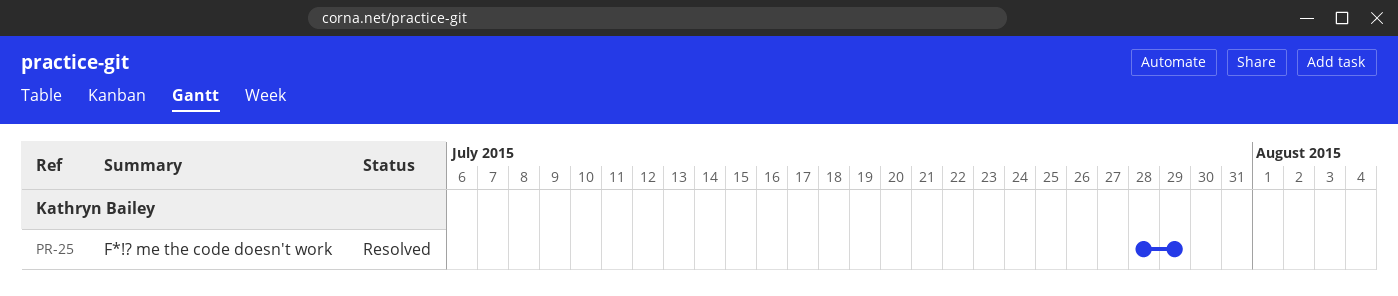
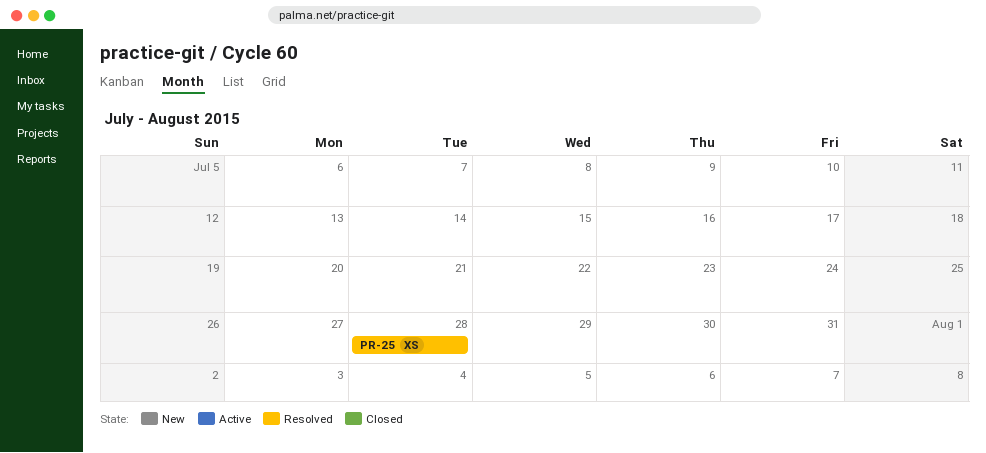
PR-25, due: Jul 29 -> Jul 28

